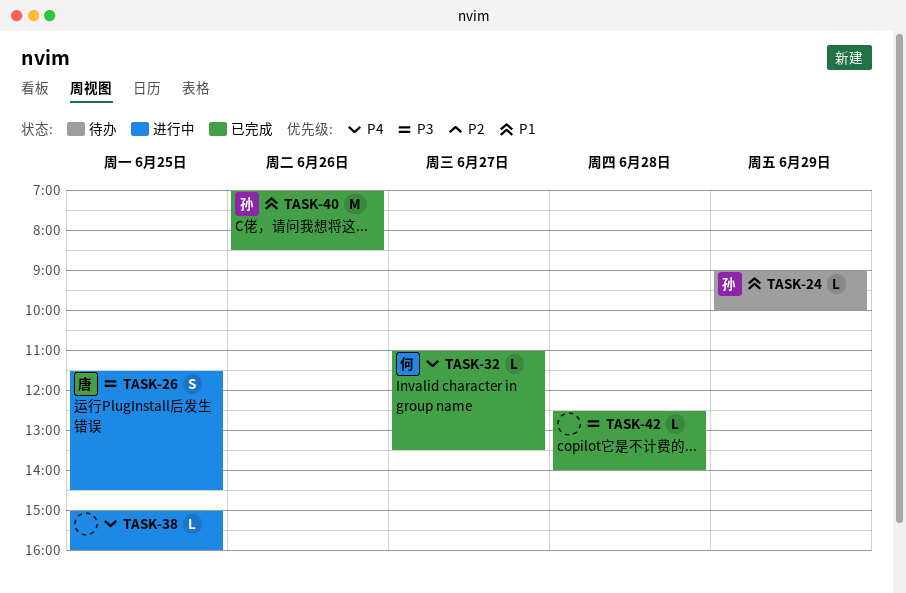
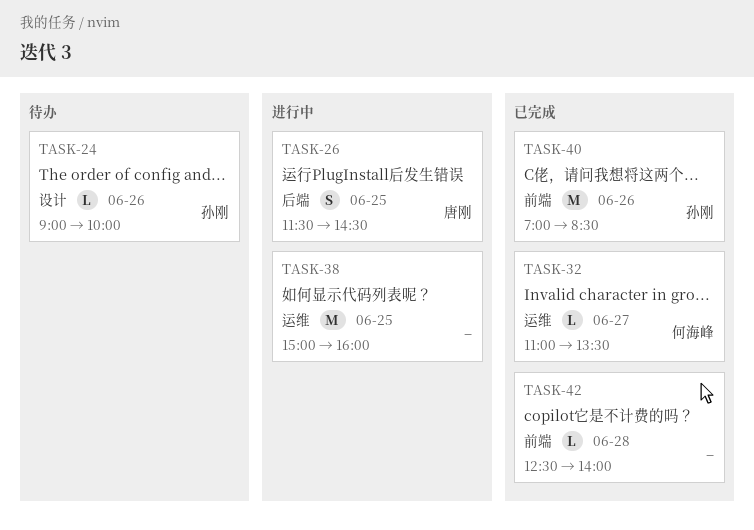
TASK-24, day: Jun 29 -> Jun 26
TASK-38, estimate: L -> M

